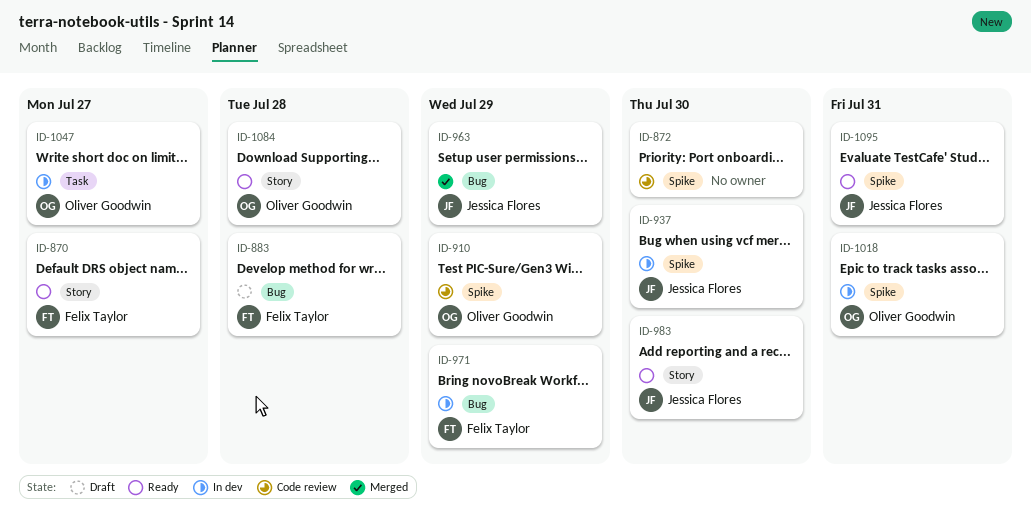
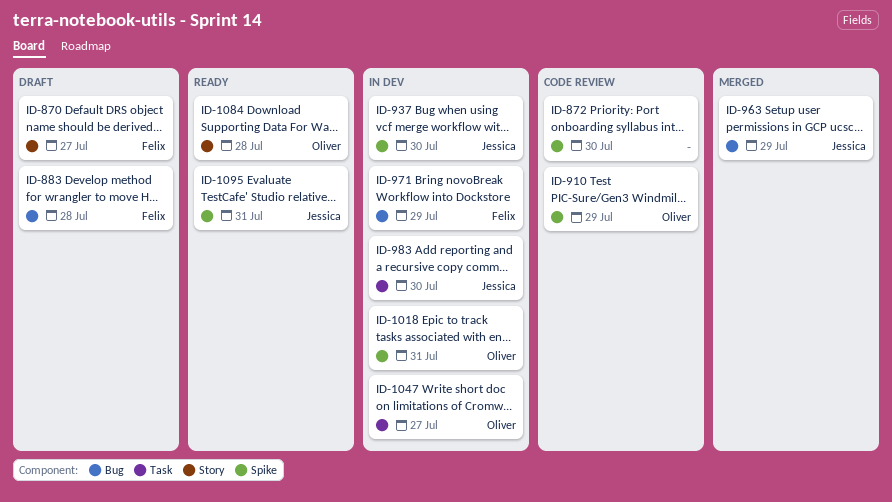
ID-870, status: Ready -> Draft
ID-983, status: Ready -> In dev
ID-983, label: Story -> Task

